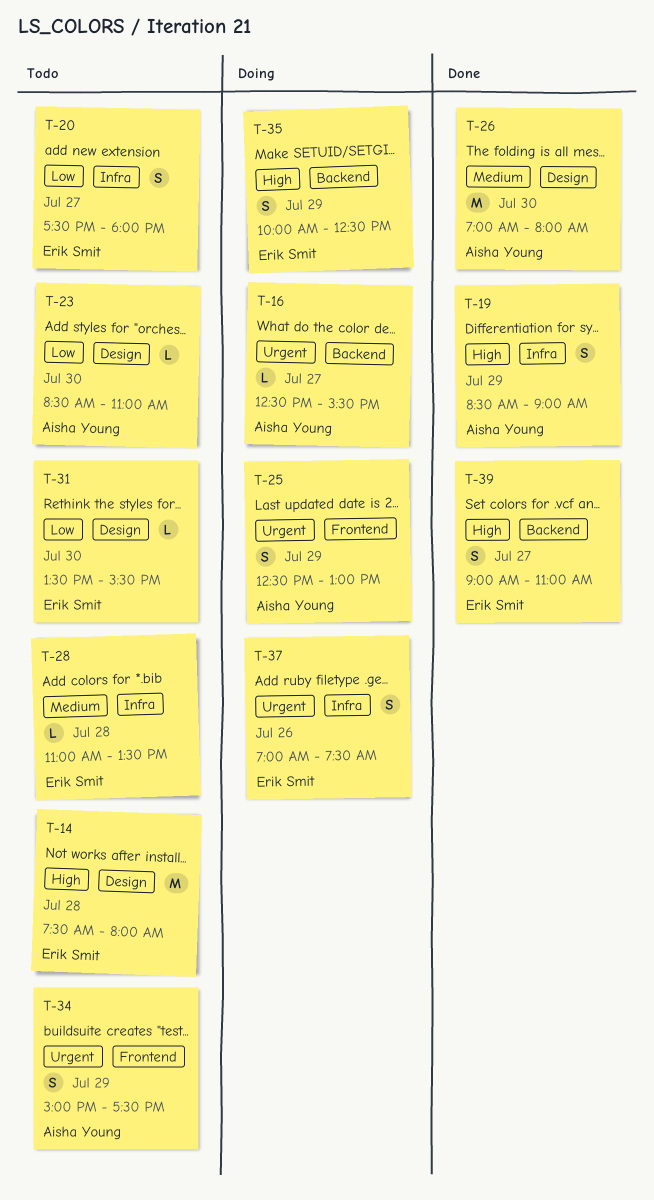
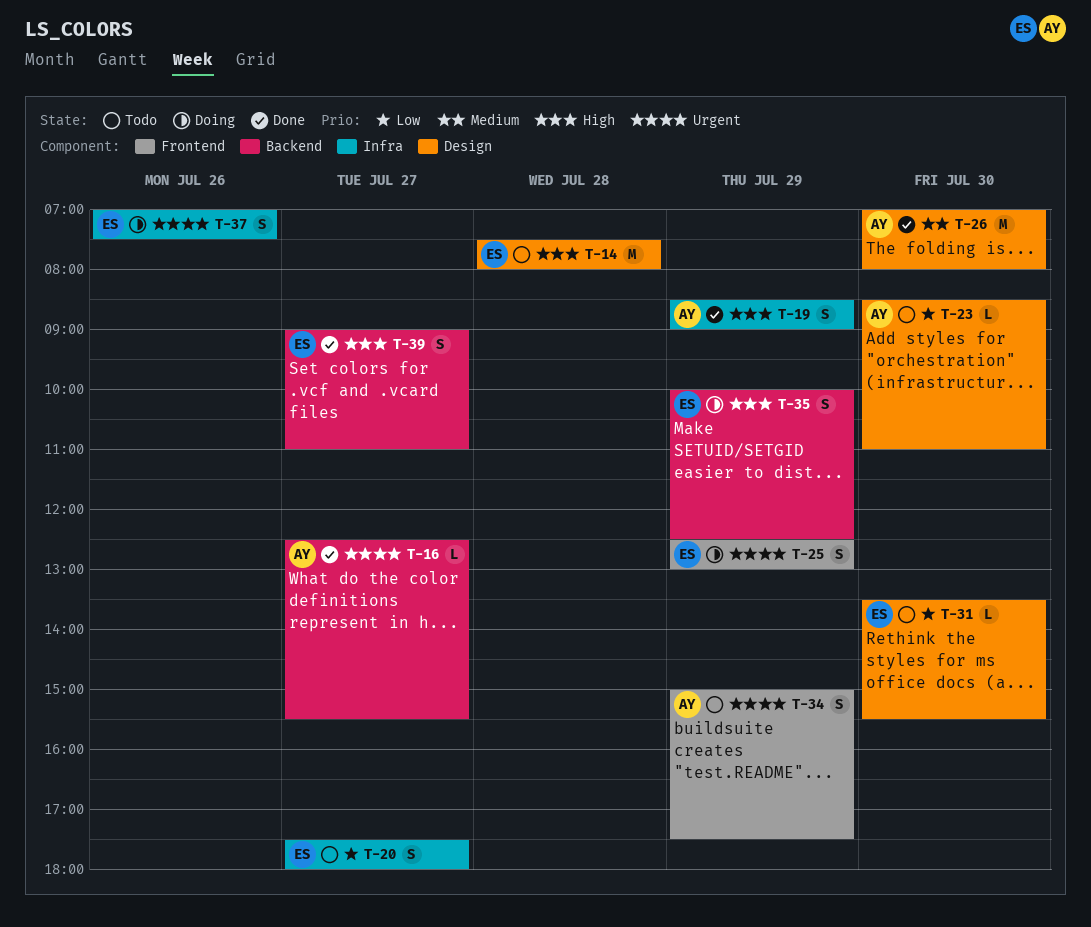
T-16, status: Doing -> Done
T-25, owner: Aisha Young -> Erik Smit
T-28: present -> none

